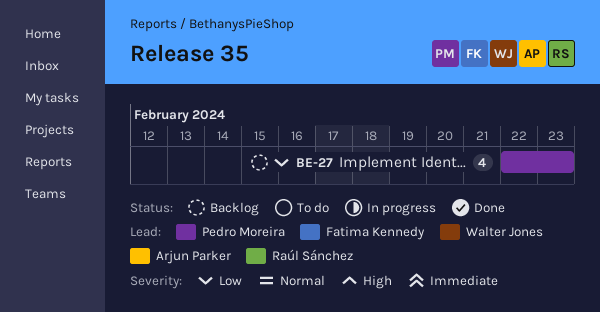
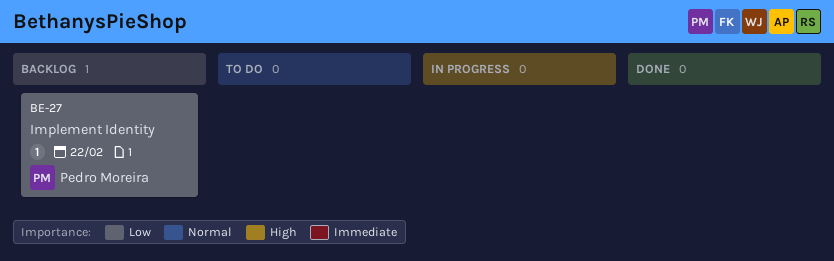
BE-27, estimate: 4 -> 1
BE-27, due: Feb 23 -> Feb 22

